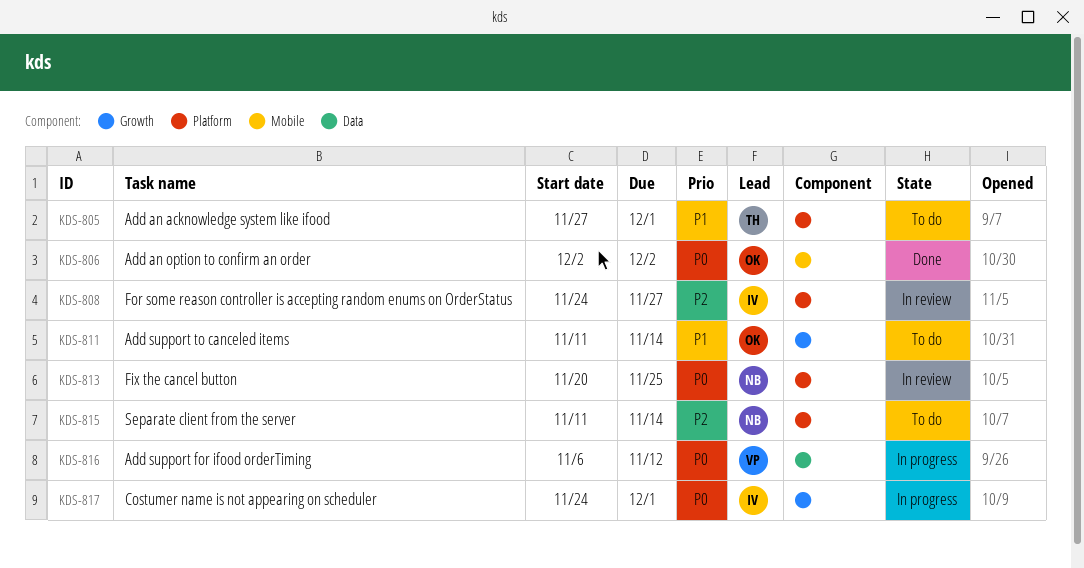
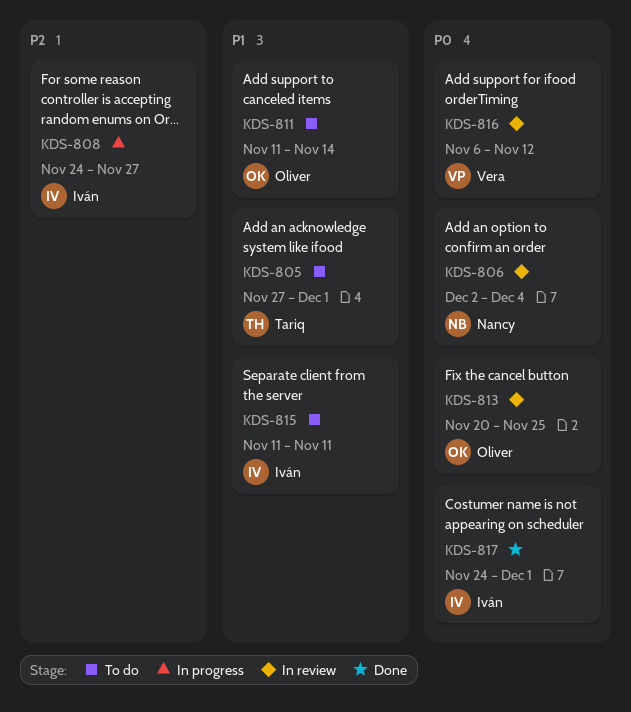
KDS-806, status: Done -> In review
KDS-806, owner: Oliver -> Nancy
KDS-806, due: Dec 2 -> Dec 4
KDS-808, status: In review -> In progress
KDS-813, owner: Nancy -> Oliver
KDS-815, owner: Nancy -> Iván
KDS-815, priority: P2 -> P1
KDS-815, due: Nov 14 -> Nov 11
KDS-816, status: In progress -> In review
KDS-817, status: In progress -> Done

